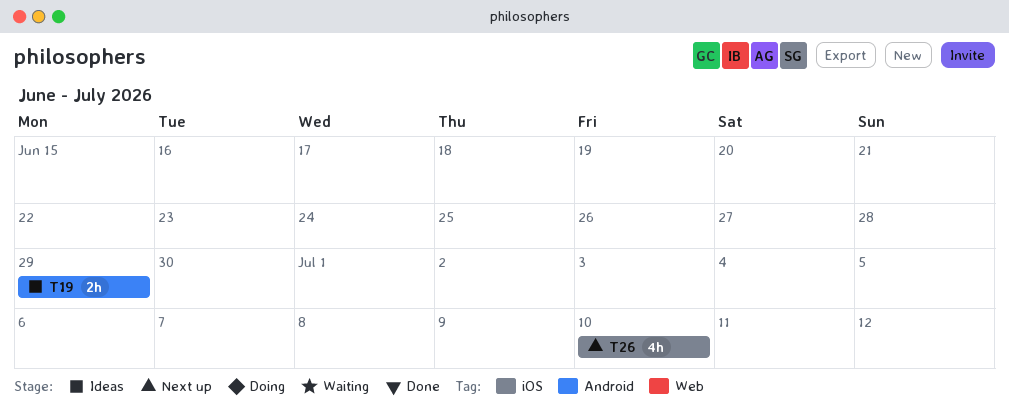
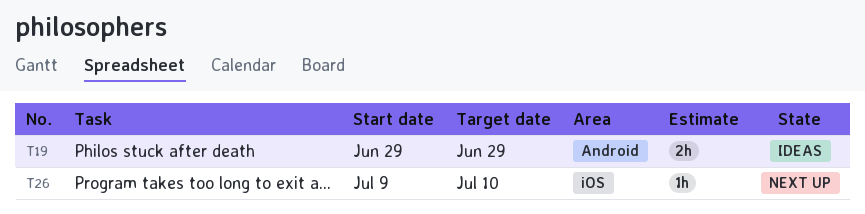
T26, estimate: 4h -> 1h
T26, start: Jul 10 -> Jul 9

